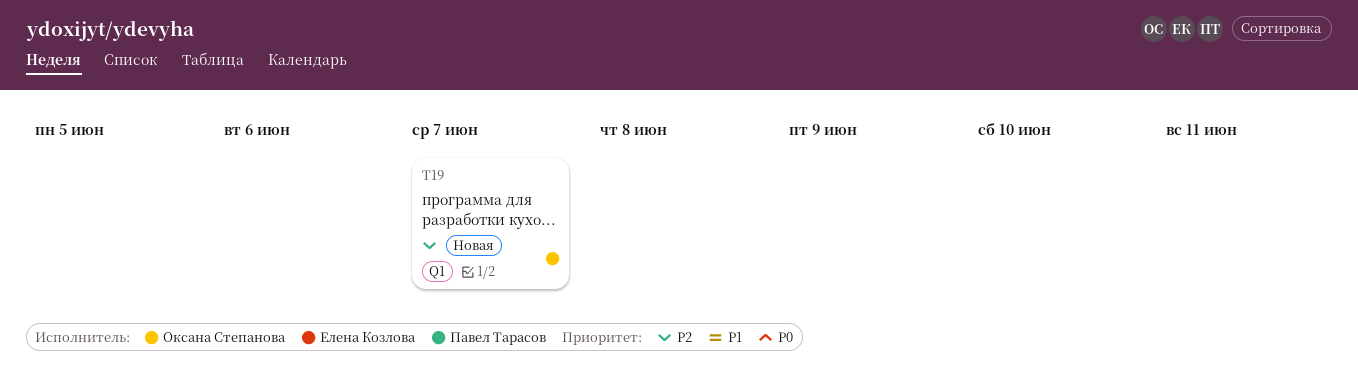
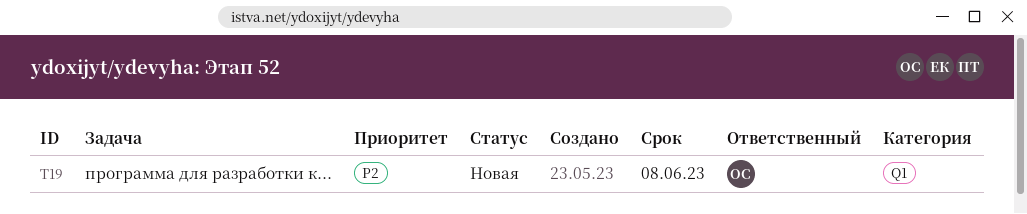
T19, due: Jun 7 -> Jun 8

